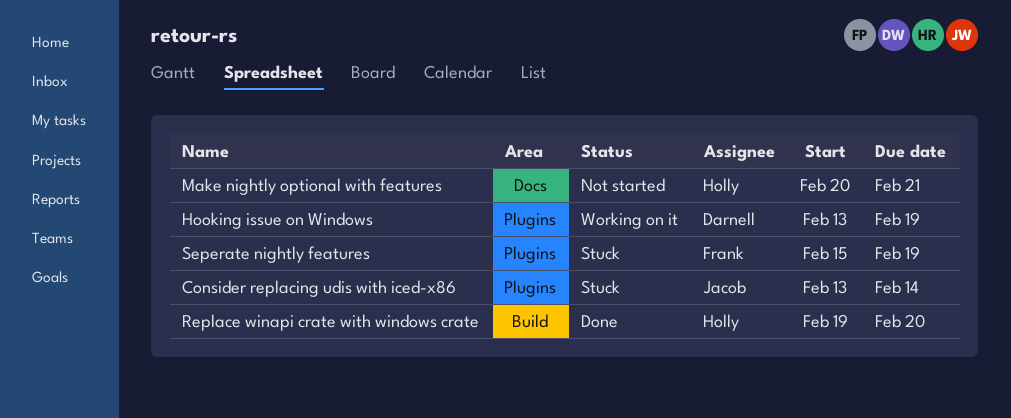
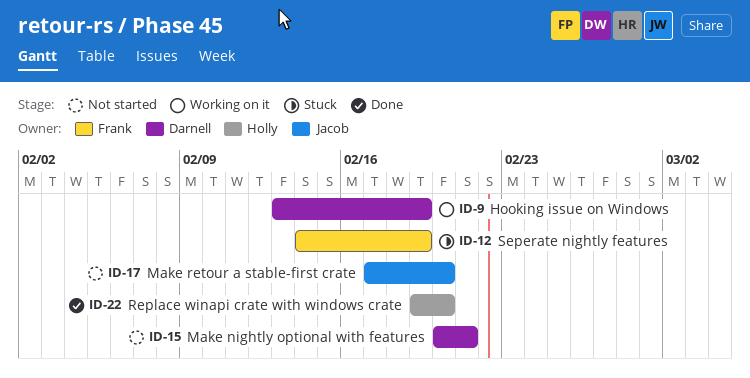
Consider replacing udis with iced-x86: present -> none
Make nightly optional with features, owner: Holly -> Darnell
Make retour a stable-first crate: none -> present
Seperate nightly features, start: Feb 15 -> Feb 14

